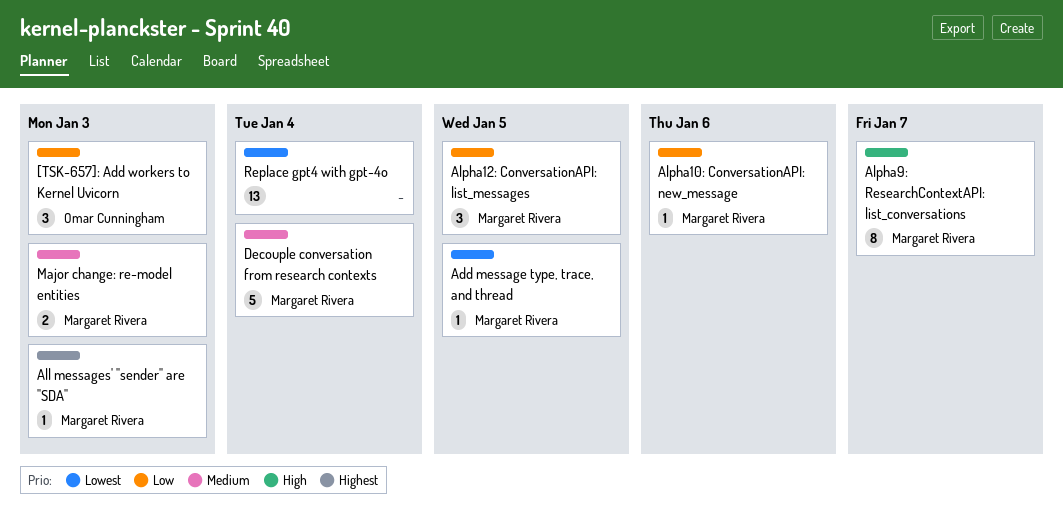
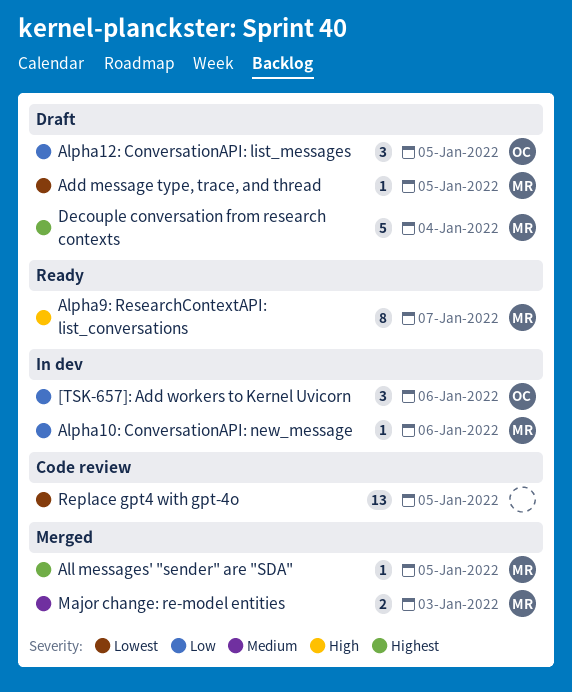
[TSK-657]: Add workers to Kernel Uvicorn, due: Jan 3 -> Jan 6
All messages' "sender" are "SDA", due: Jan 3 -> Jan 5
Alpha12: ConversationAPI: list_messages, owner: Margaret Rivera -> Omar Cunningham
Decouple conversation from research contexts, priority: Medium -> Highest
Replace gpt4 with gpt-4o, due: Jan 4 -> Jan 5

